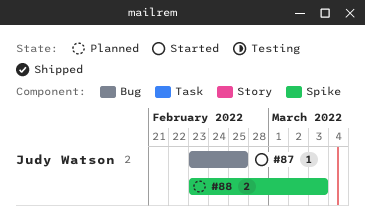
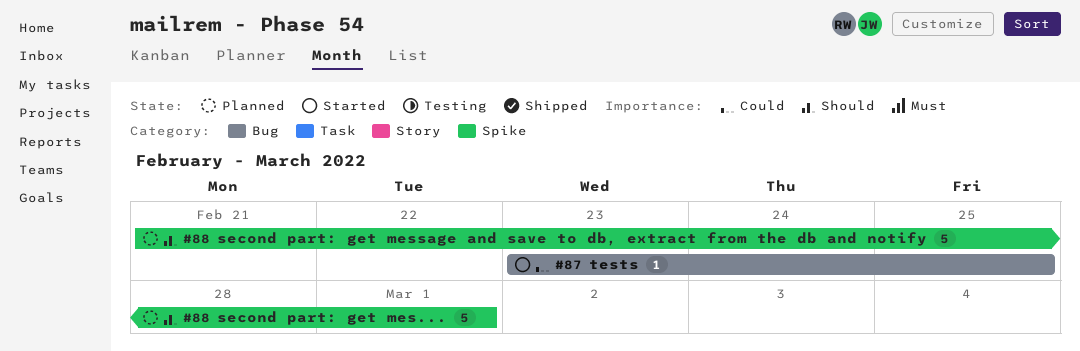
#88, estimate: 2 -> 5
#88, start: Feb 23 -> Feb 21
#88, due: Mar 3 -> Mar 1

